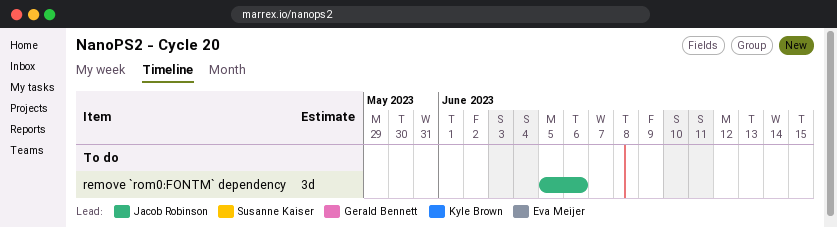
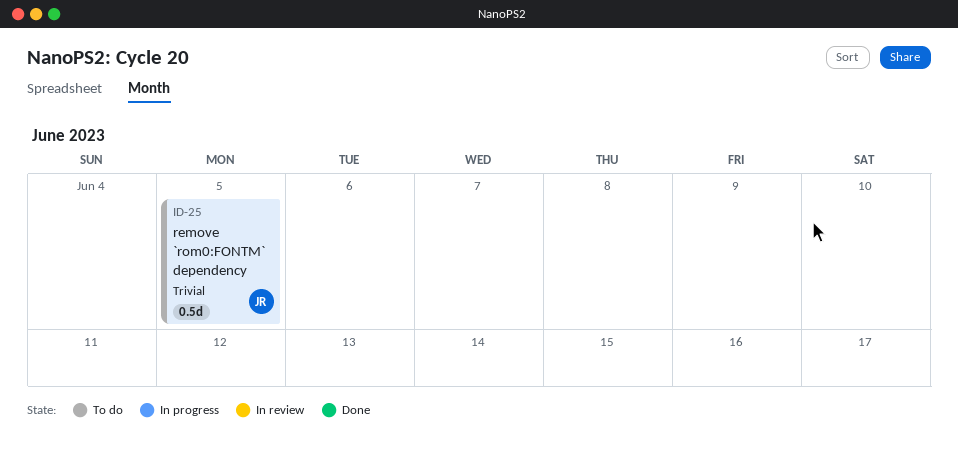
remove `rom0:FONTM` dependency, estimate: 3d -> 0.5d
remove `rom0:FONTM` dependency, due: Jun 6 -> Jun 5

